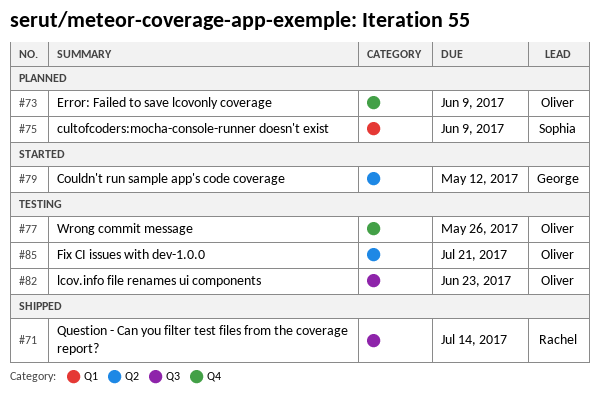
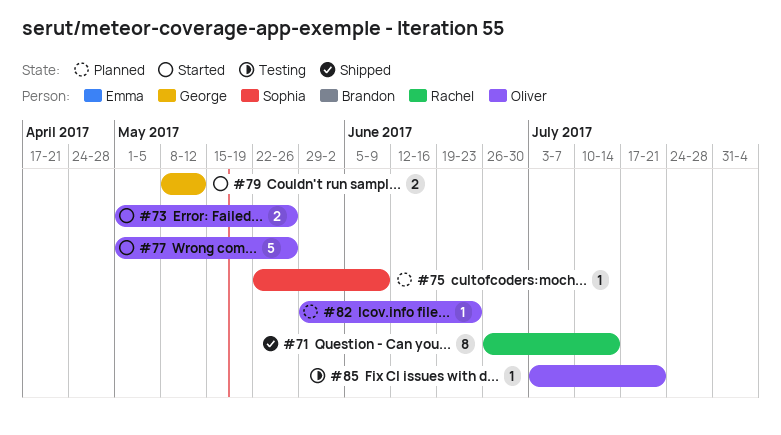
#73, status: Planned -> Started
#73, due: Jun 9 -> May 26
#77, status: Testing -> Started
#82, status: Testing -> Planned

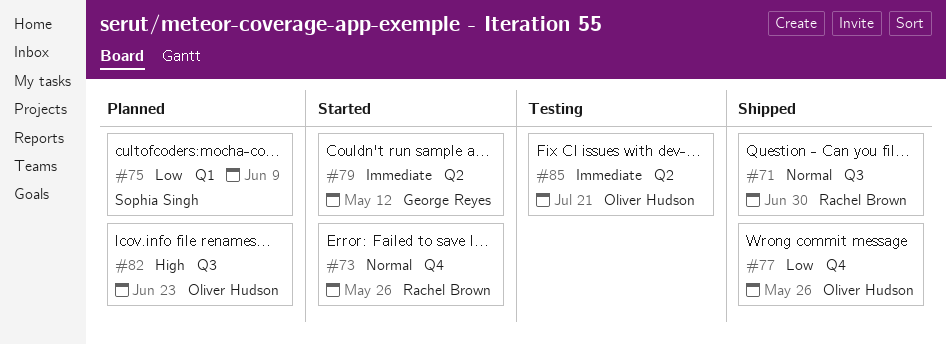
#71, due: Jul 14 -> Jun 30
#73, owner: Oliver Hudson -> Rachel Brown
#77, status: Started -> Shipped

